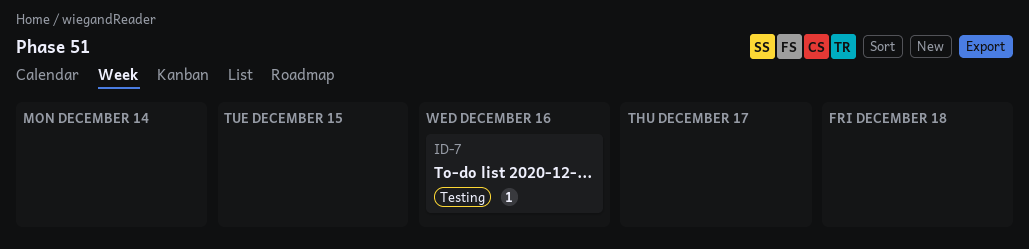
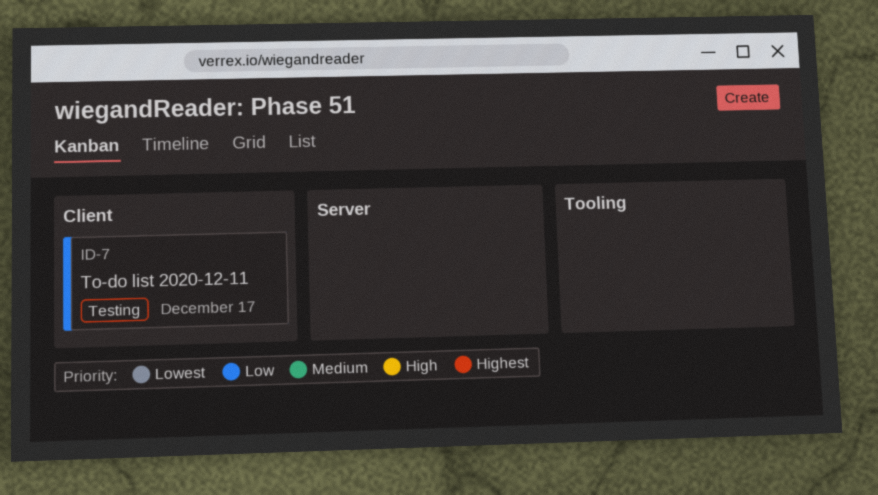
ID-7, due: Dec 16 -> Dec 17

